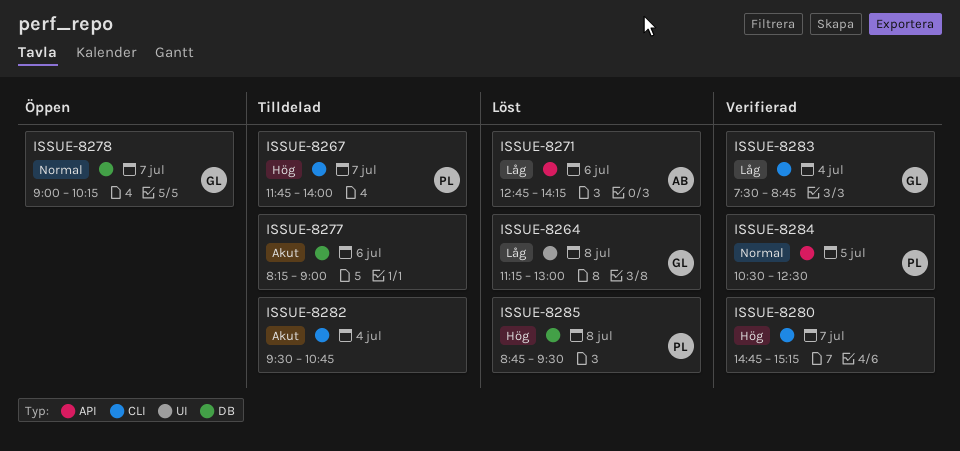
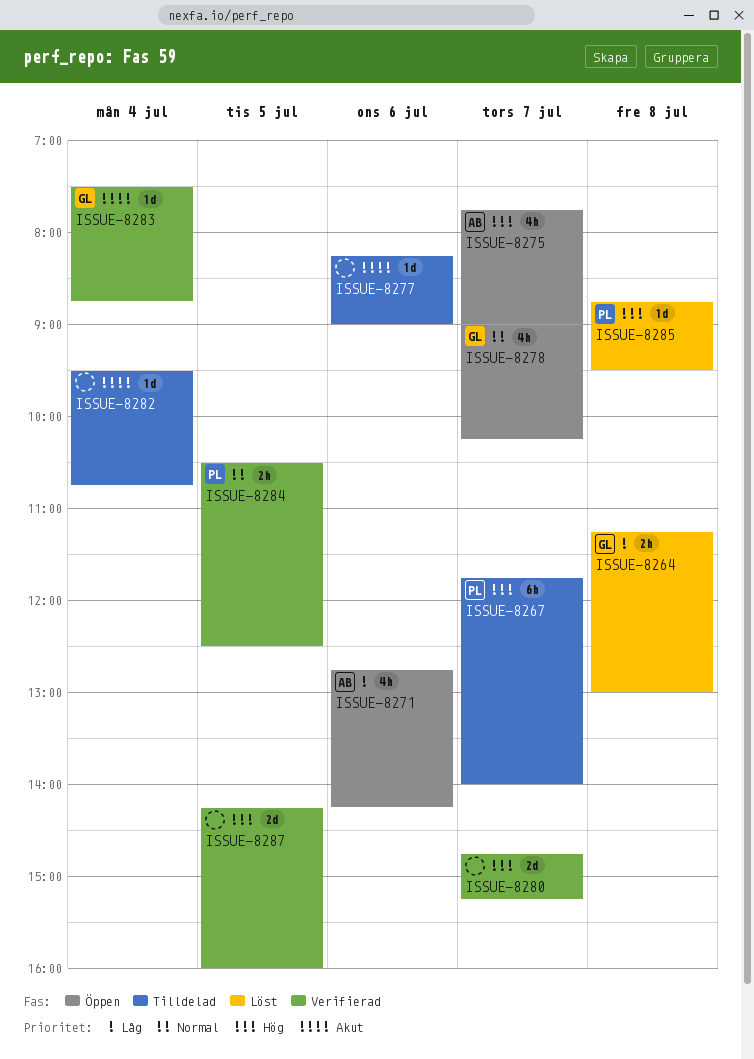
ISSUE-8271, status: Löst -> Öppen
ISSUE-8275: none -> present
ISSUE-8283, priority: Låg -> Akut
ISSUE-8287: none -> present

